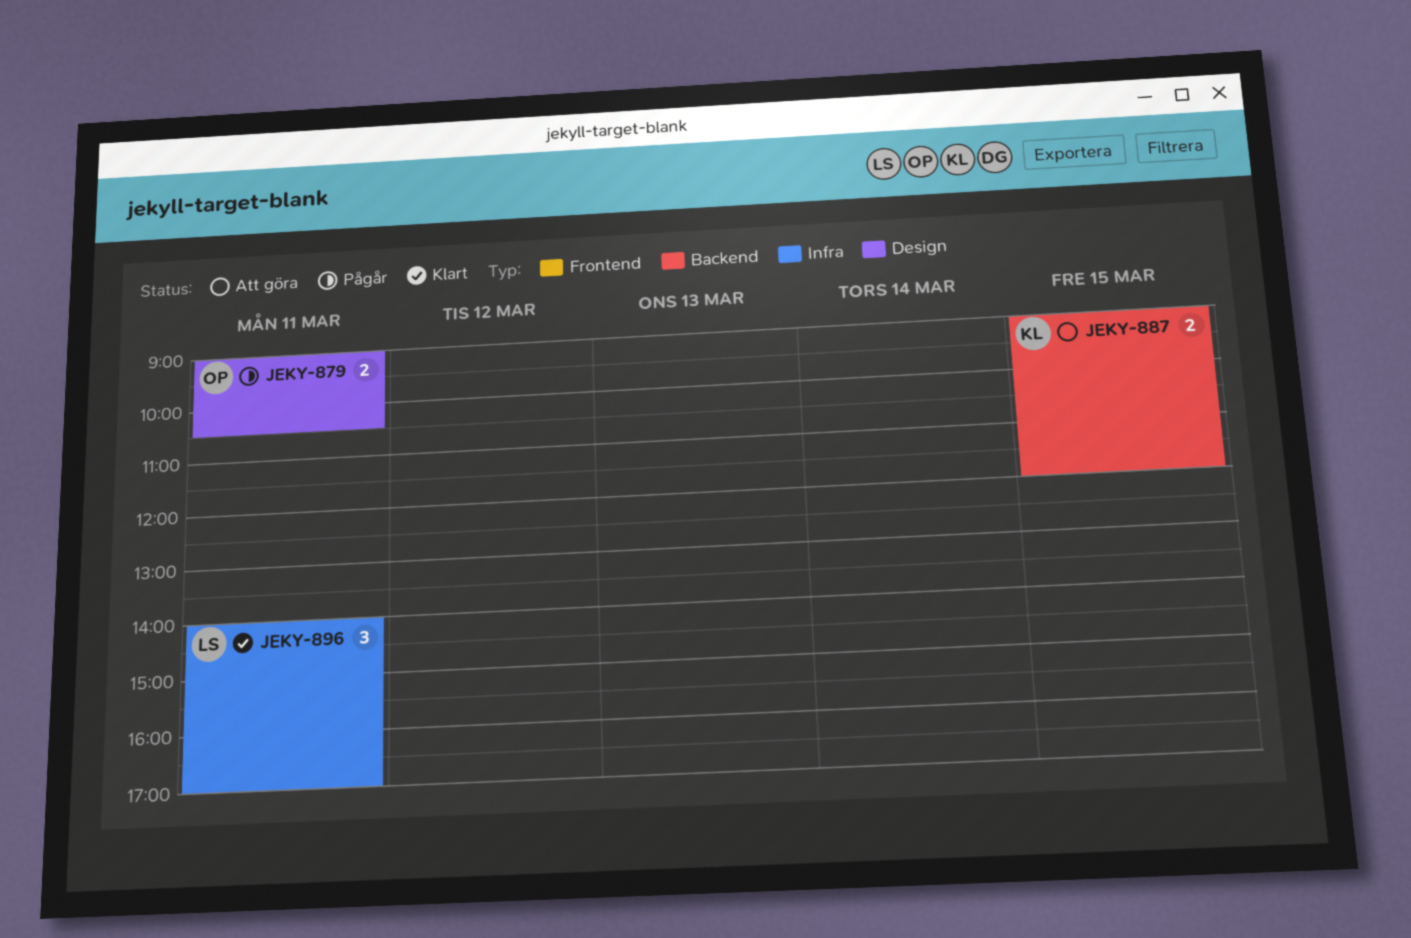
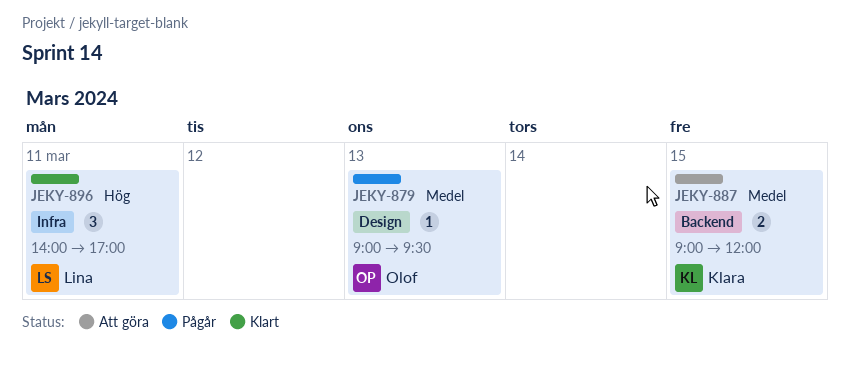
JEKY-879, estimate: 2 -> 1
JEKY-879, day: Mar 11 -> Mar 13
JEKY-879, ends: 10:30 -> 09:30

